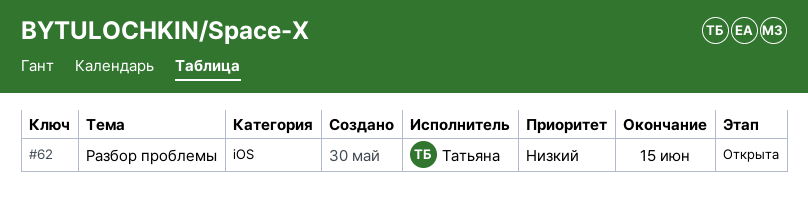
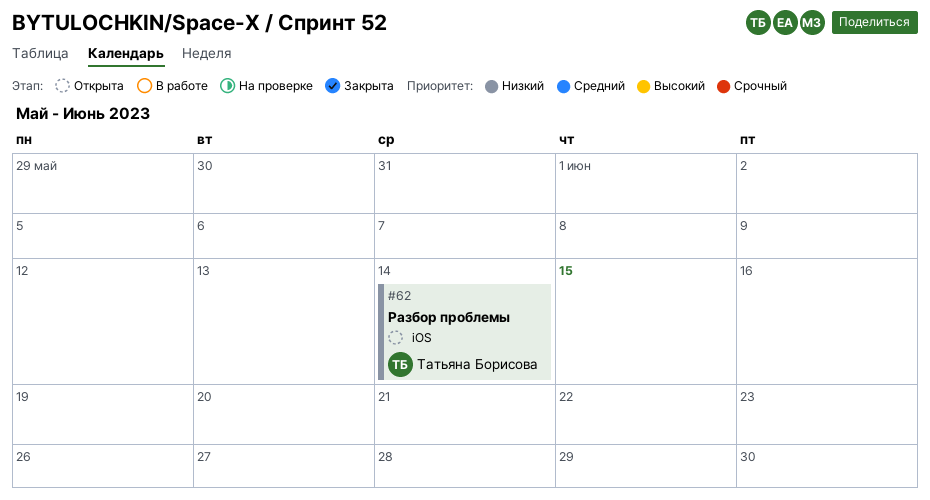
#62, due: Jun 15 -> Jun 14

